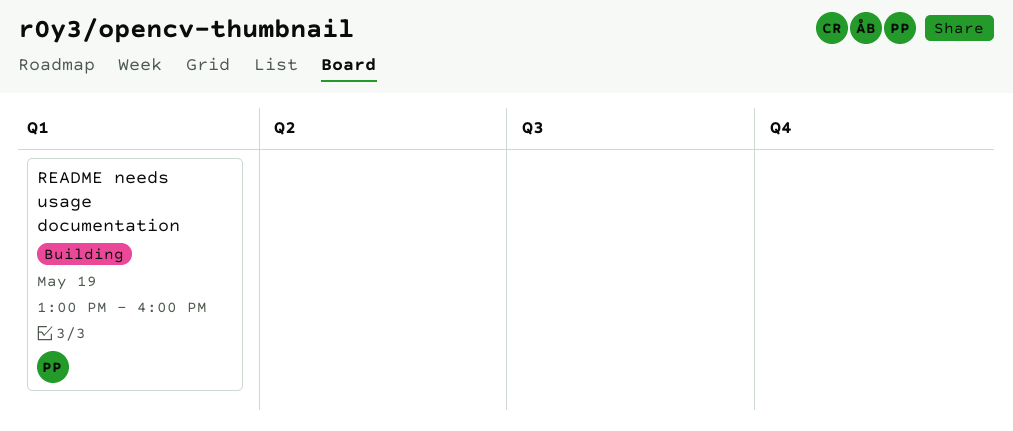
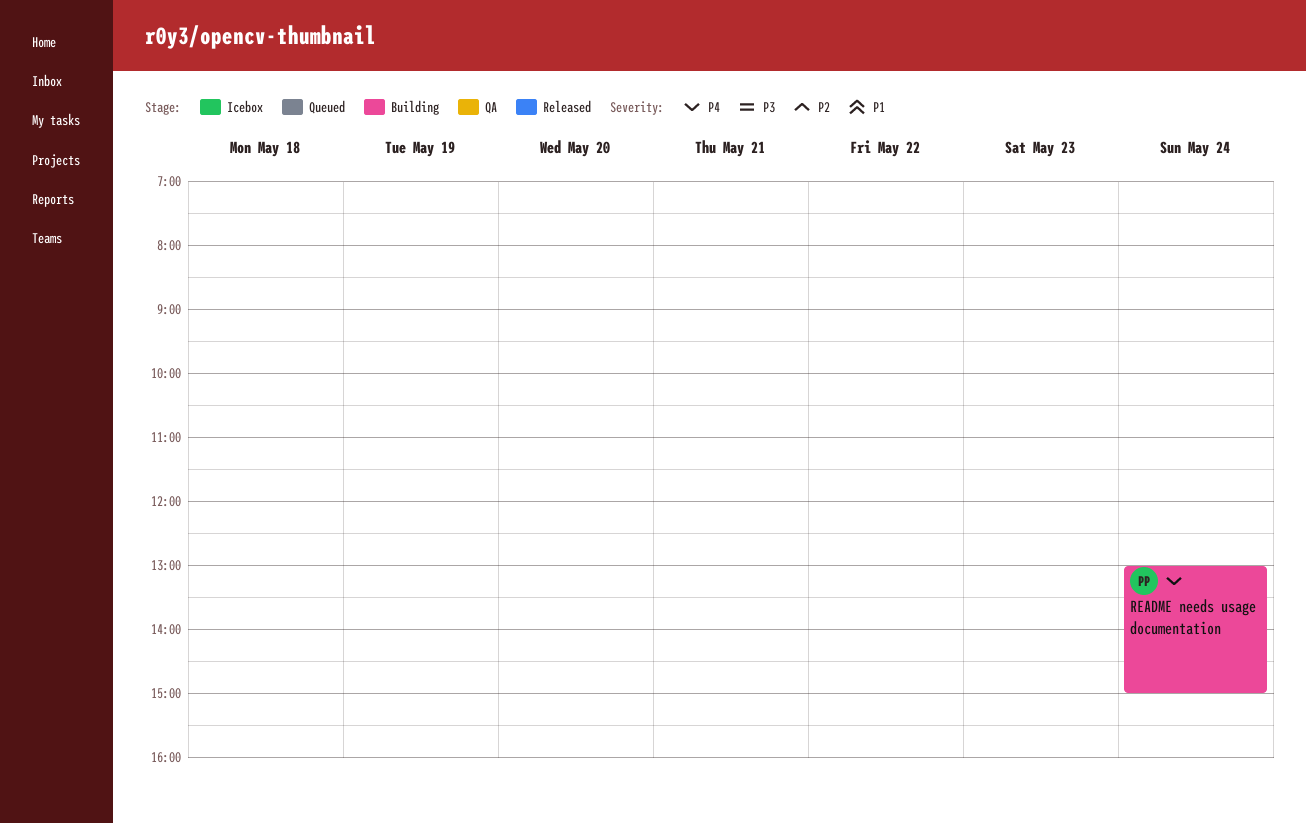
README needs usage documentation, day: May 19 -> May 24
README needs usage documentation, ends: 16:00 -> 15:00

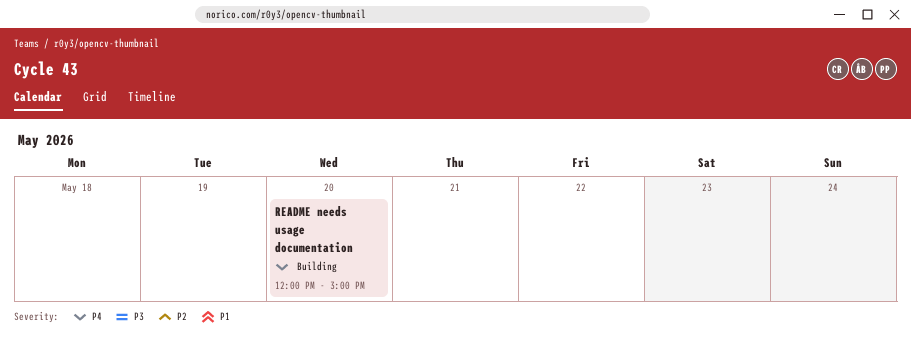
README needs usage documentation, day: May 24 -> May 20
README needs usage documentation, begins: 13:00 -> 12:00

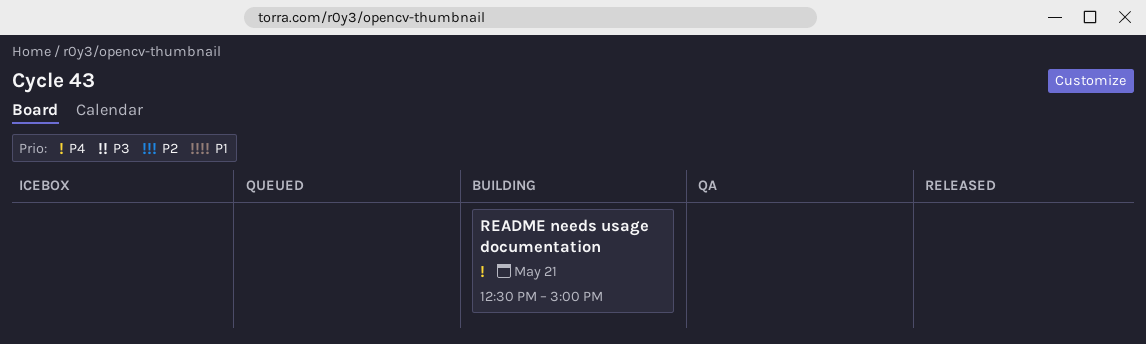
README needs usage documentation, day: May 20 -> May 21
README needs usage documentation, begins: 12:00 -> 12:30

